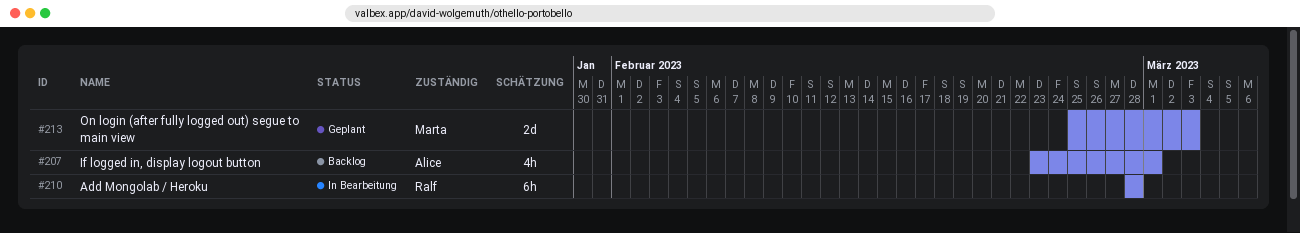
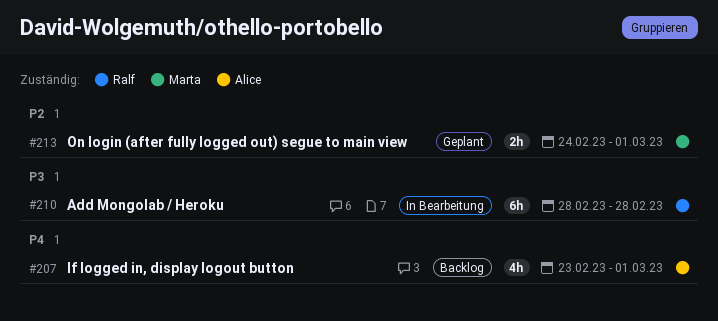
#213, estimate: 2d -> 2h
#213, start: Feb 25 -> Feb 24
#213, due: Mar 3 -> Mar 1

